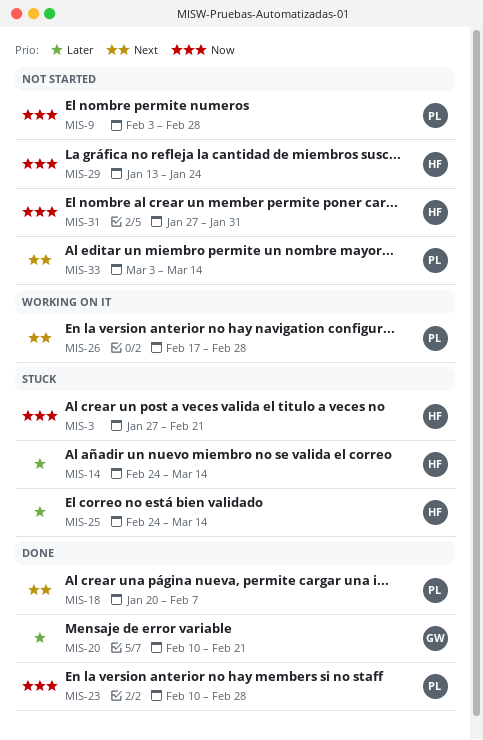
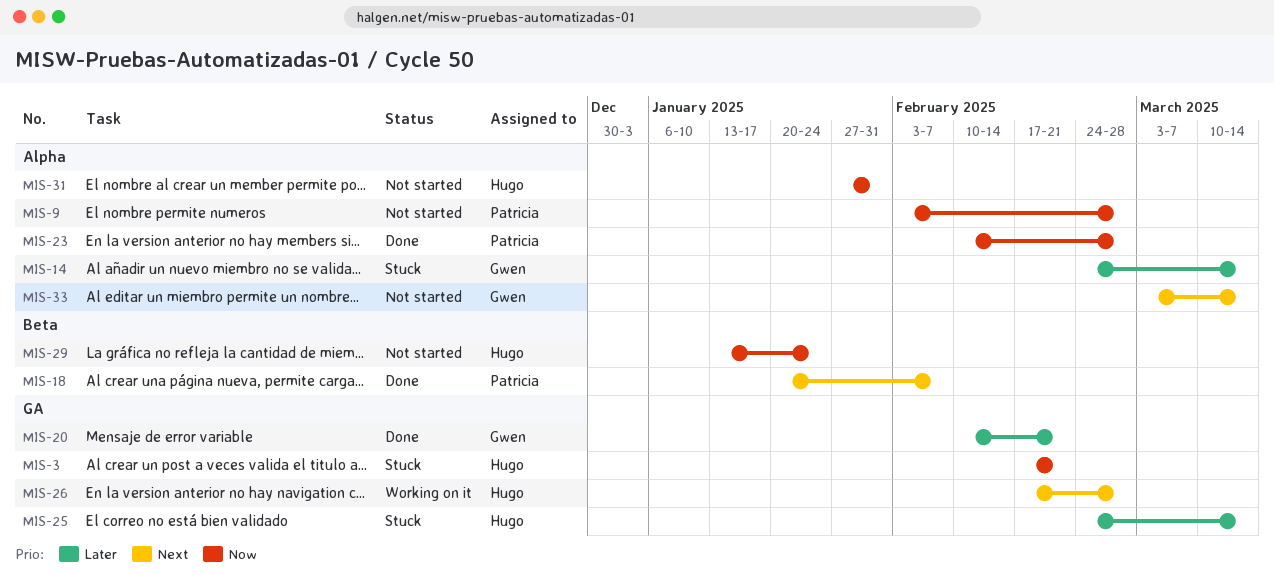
MIS-3, start: Jan 27 -> Feb 17
MIS-14, owner: Hugo -> Gwen
MIS-26, owner: Patricia -> Hugo
MIS-33, owner: Patricia -> Gwen

